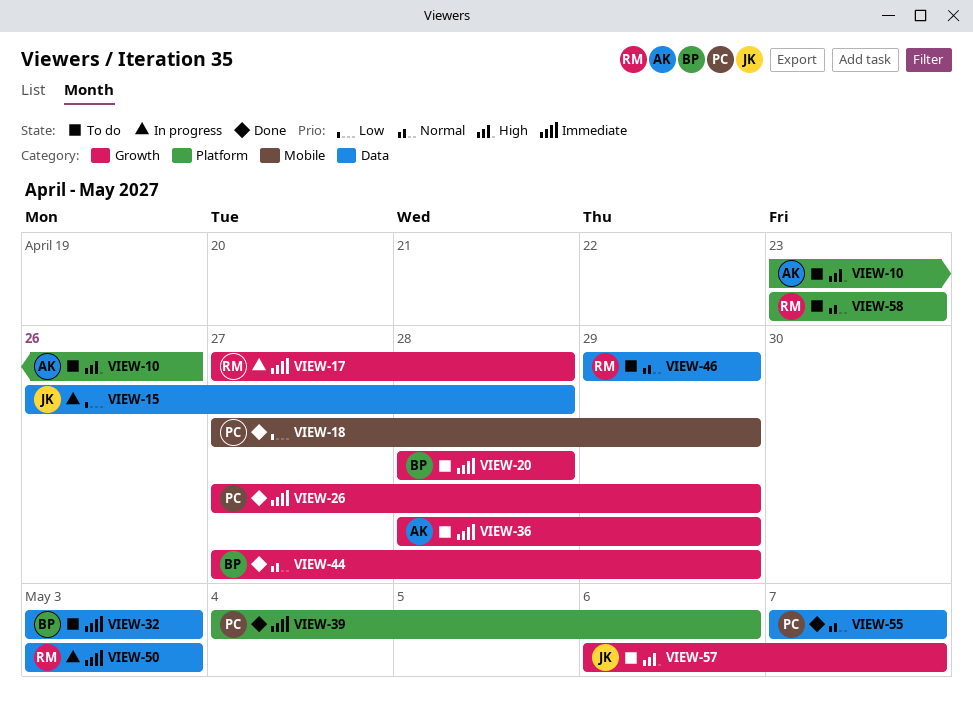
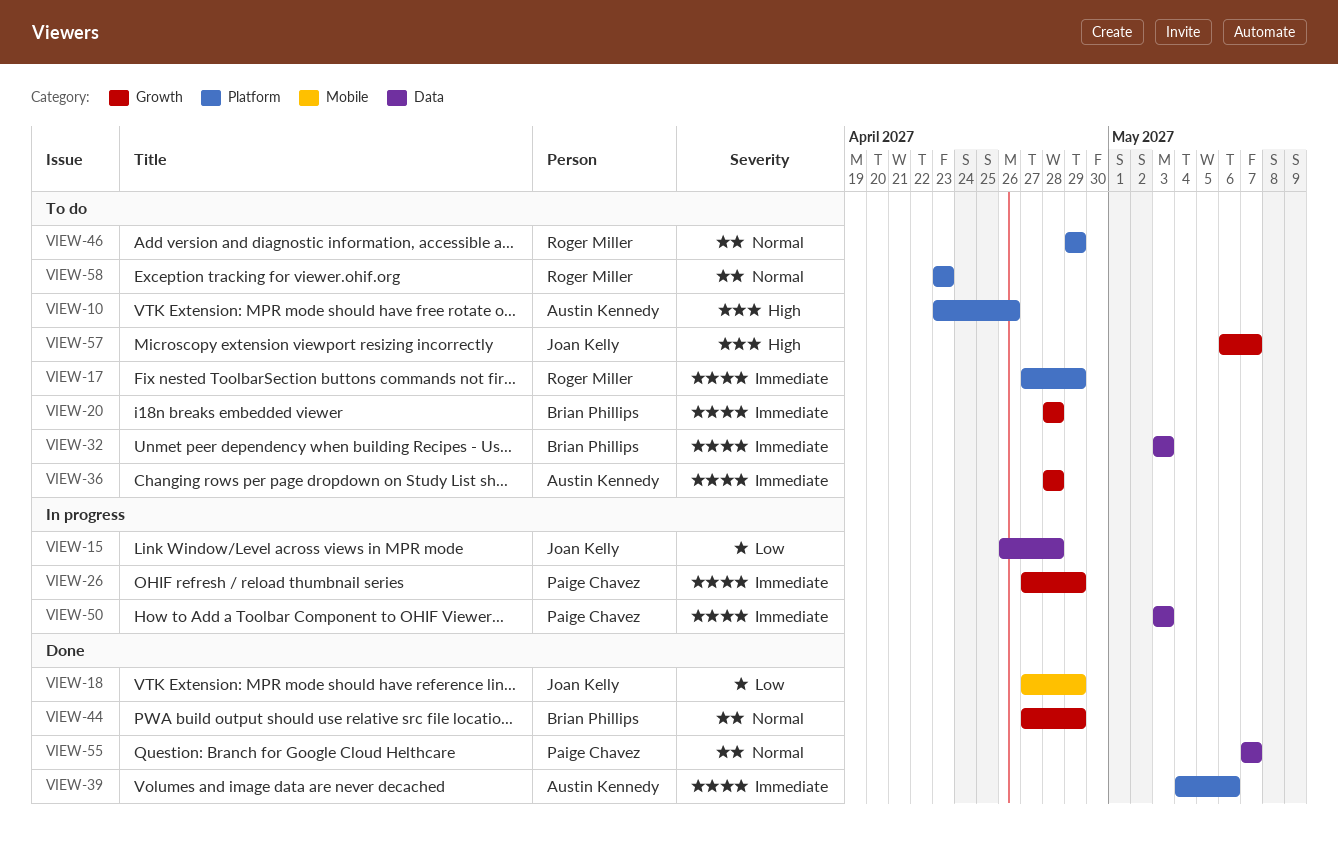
VIEW-17, status: In progress -> To do
VIEW-17, label: Growth -> Platform
VIEW-17, due: Apr 28 -> Apr 29
VIEW-18, owner: Paige Chavez -> Joan Kelly
VIEW-26, status: Done -> In progress
VIEW-36, due: Apr 29 -> Apr 28
VIEW-39, owner: Paige Chavez -> Austin Kennedy
VIEW-46, label: Data -> Platform
VIEW-50, owner: Roger Miller -> Paige Chavez

